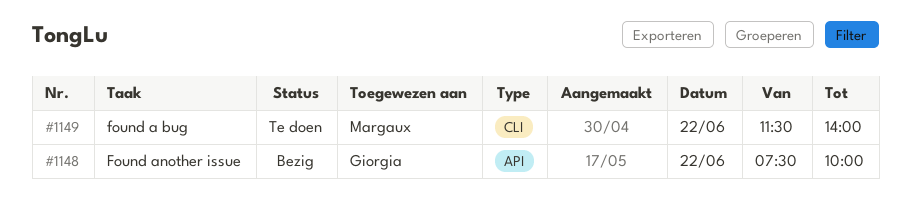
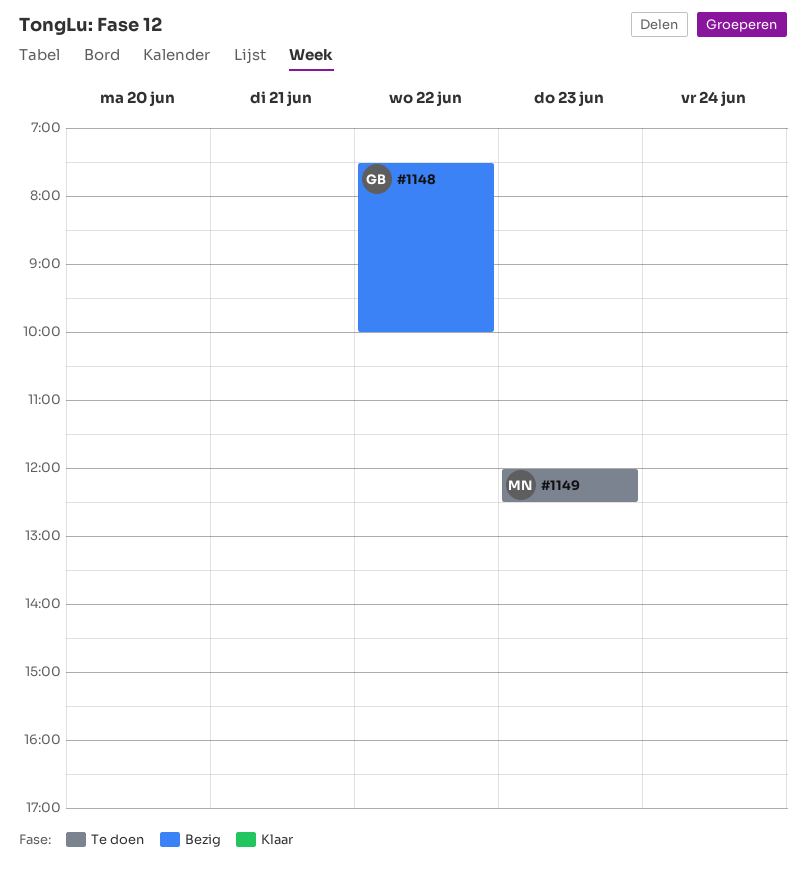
#1149, day: Jun 22 -> Jun 23
#1149, begins: 11:30 -> 12:00
#1149, ends: 14:00 -> 12:30

